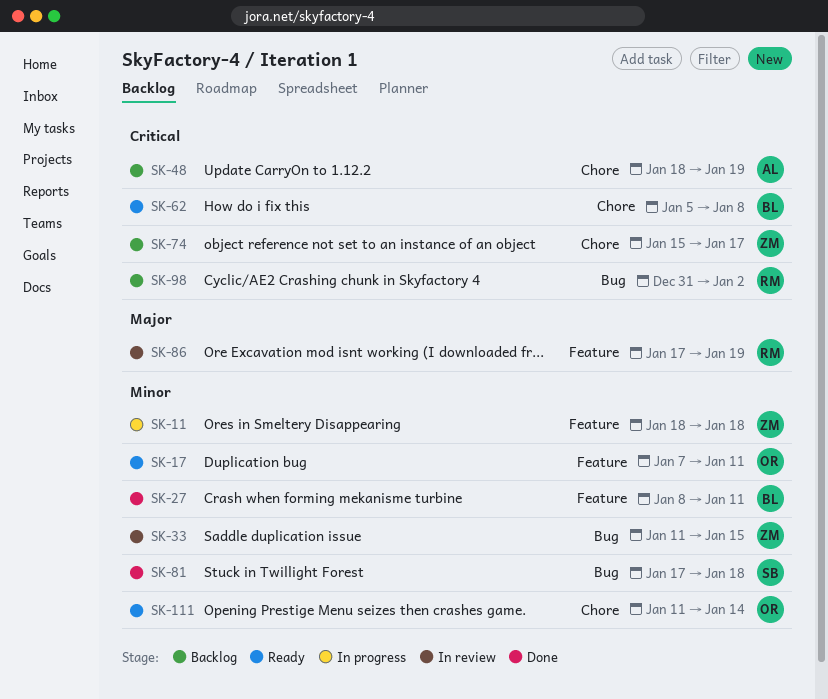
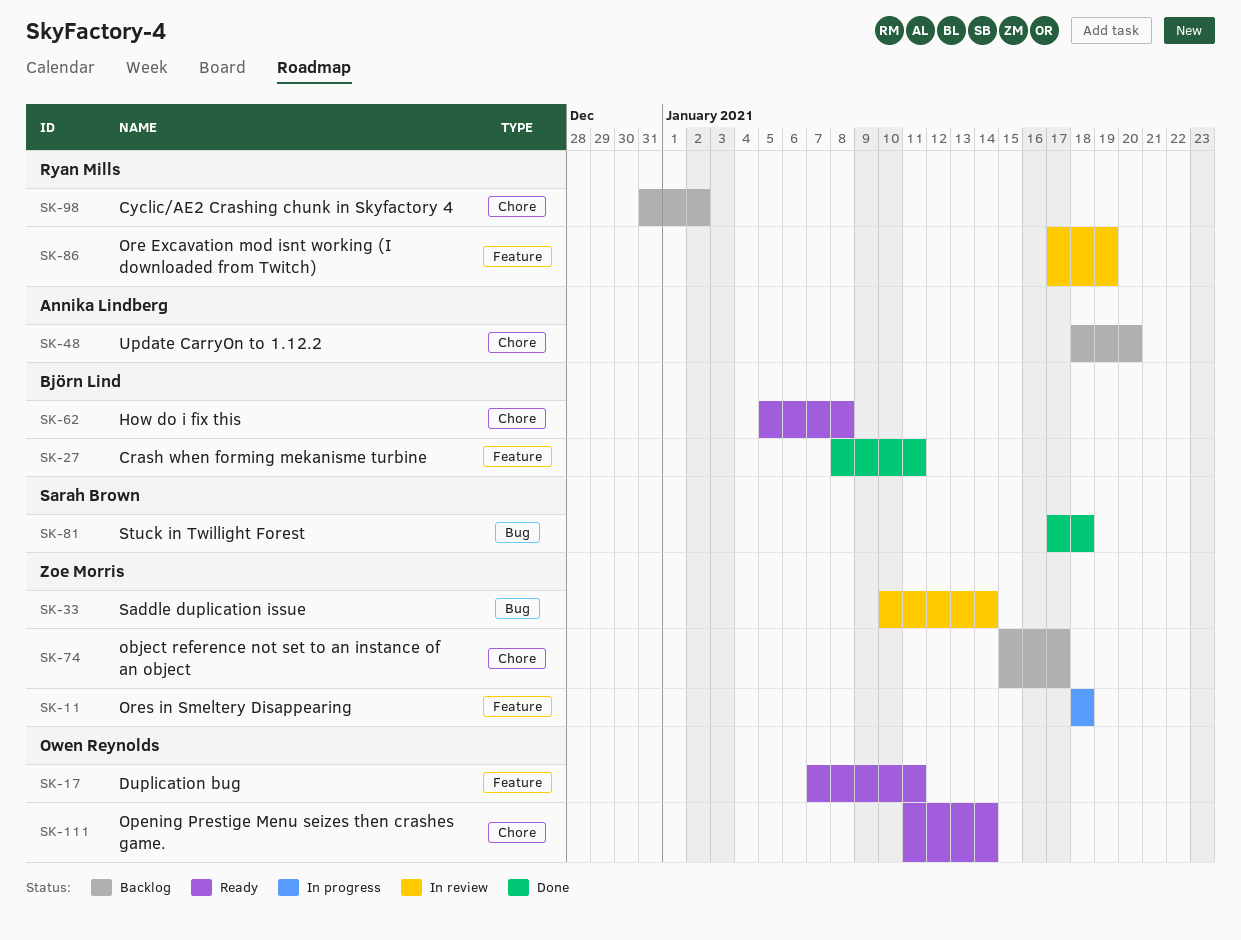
SK-33, start: Jan 11 -> Jan 10
SK-33, due: Jan 15 -> Jan 14
SK-48, due: Jan 19 -> Jan 20
SK-98, label: Bug -> Chore

